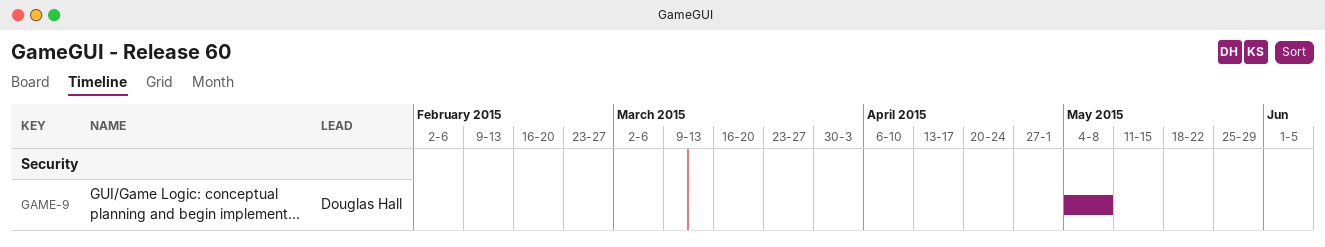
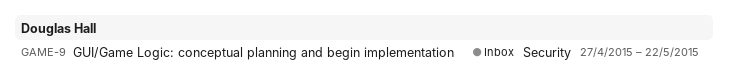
GAME-9, start: May 4 -> Apr 27
GAME-9, due: May 8 -> May 22

